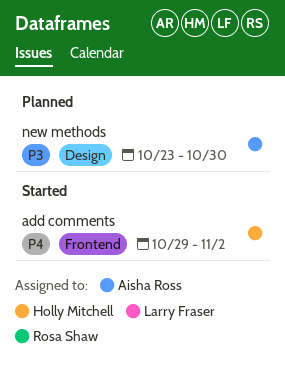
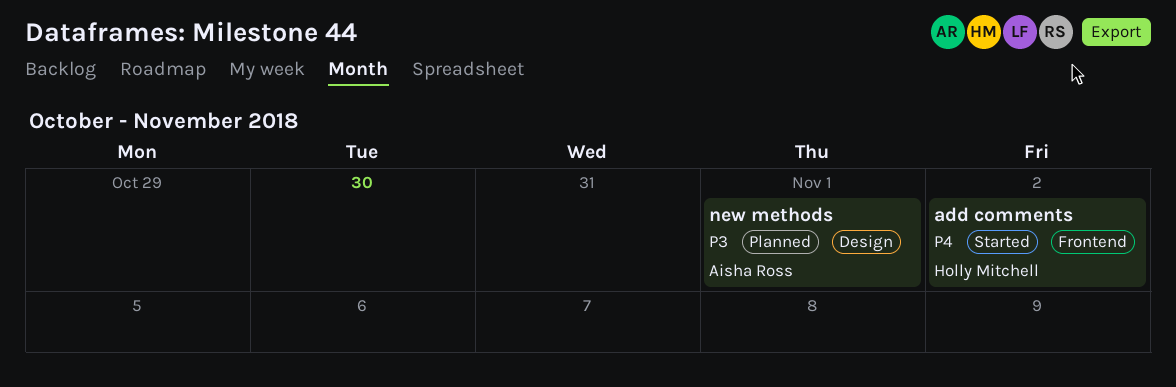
new methods, due: Oct 30 -> Nov 1

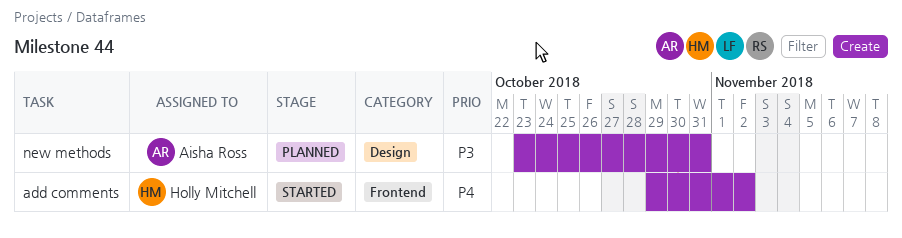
new methods, due: Nov 1 -> Oct 31

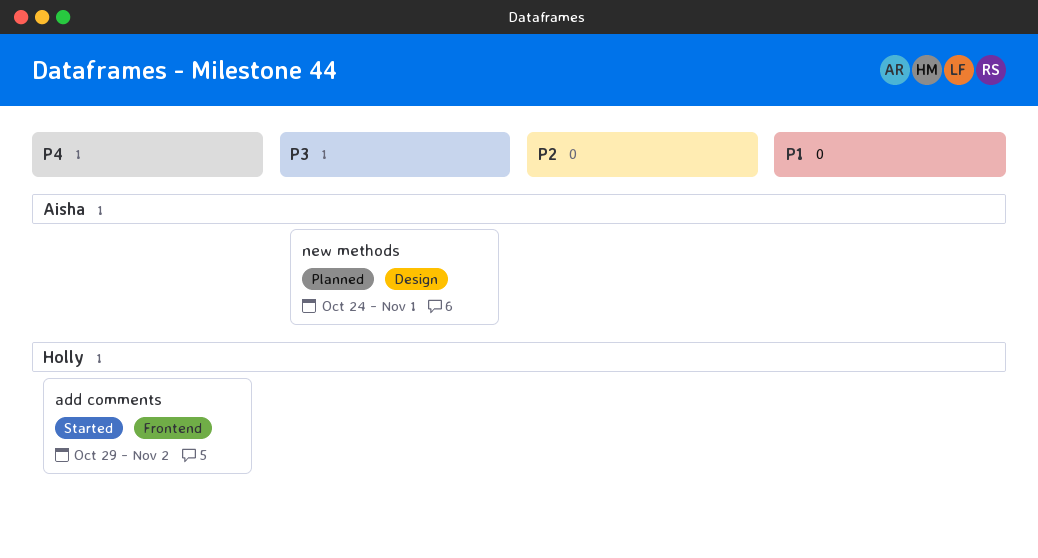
new methods, start: Oct 23 -> Oct 24
new methods, due: Oct 31 -> Nov 1

